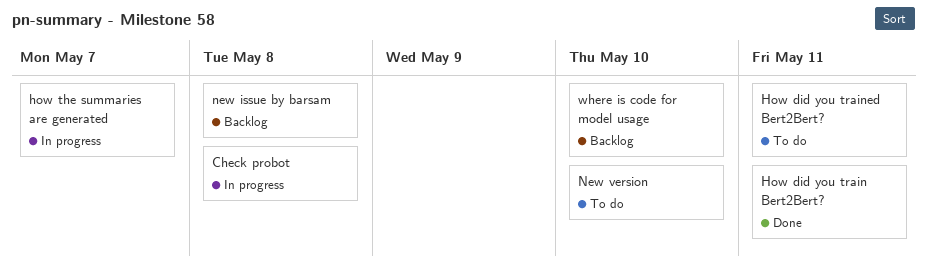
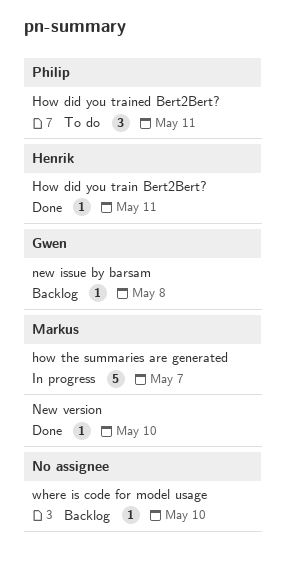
Check probot: present -> none
New version, status: To do -> Done

